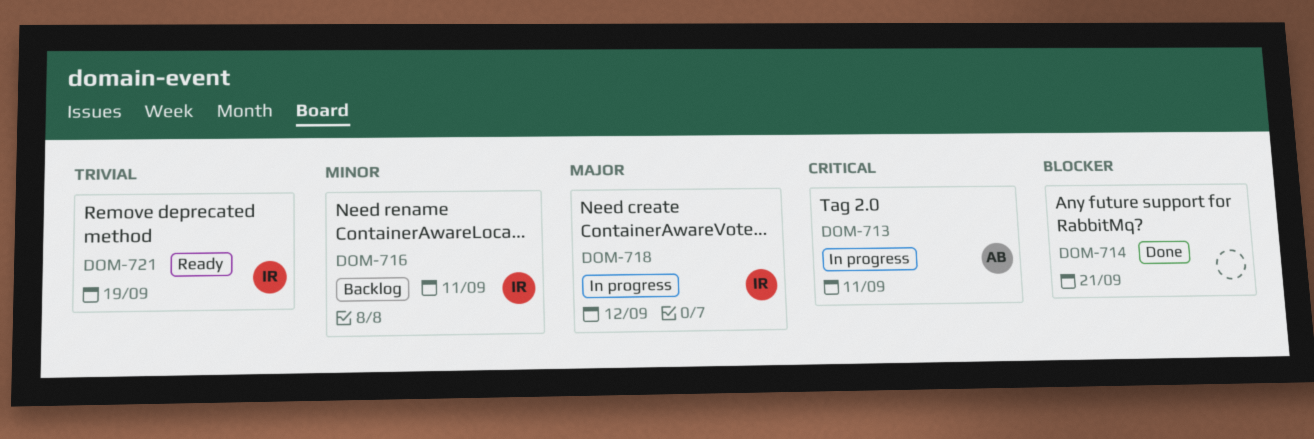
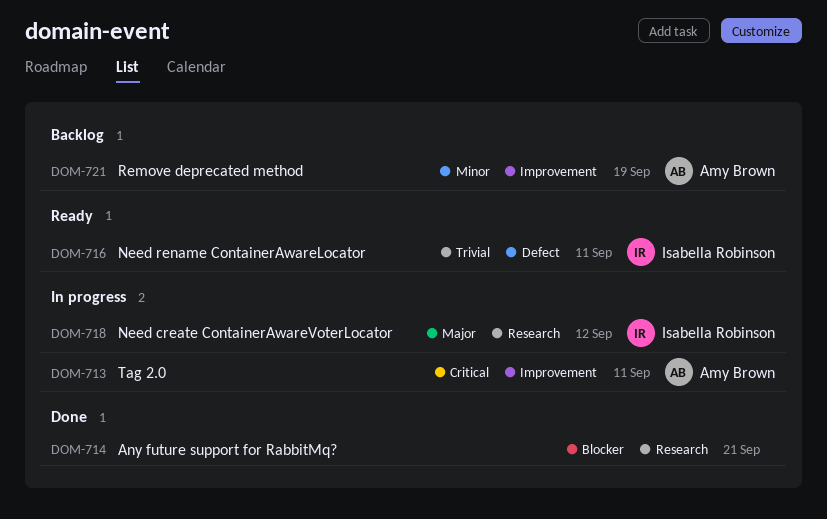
DOM-716, status: Backlog -> Ready
DOM-716, priority: Minor -> Trivial
DOM-721, status: Ready -> Backlog
DOM-721, owner: Isabella Robinson -> Amy Brown
DOM-721, priority: Trivial -> Minor

